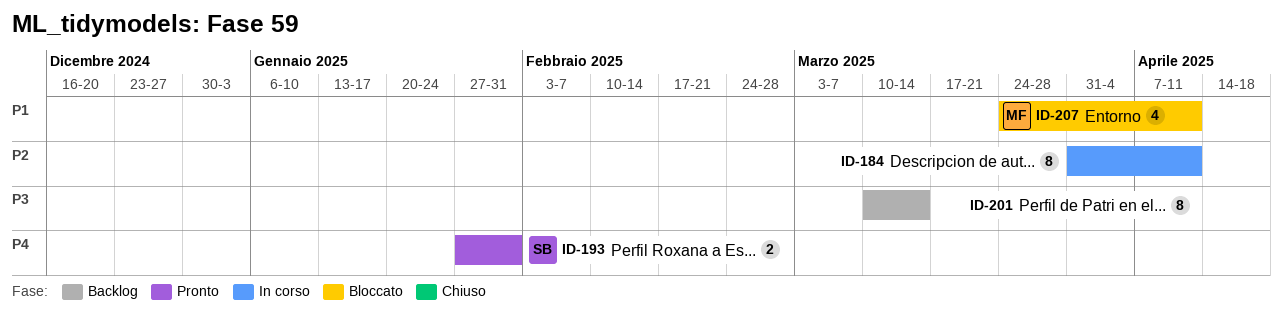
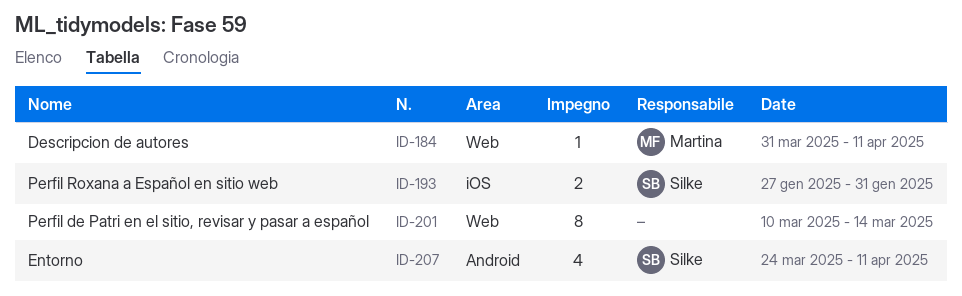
ID-184, owner: none -> Martina
ID-184, estimate: 8 -> 1
ID-207, owner: Martina -> Silke

